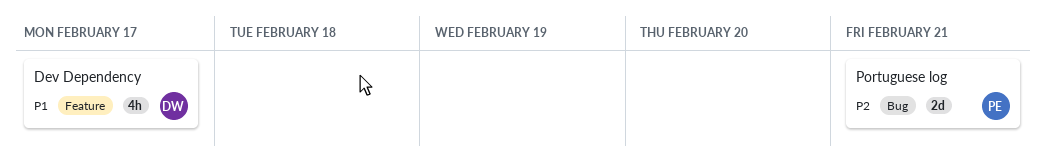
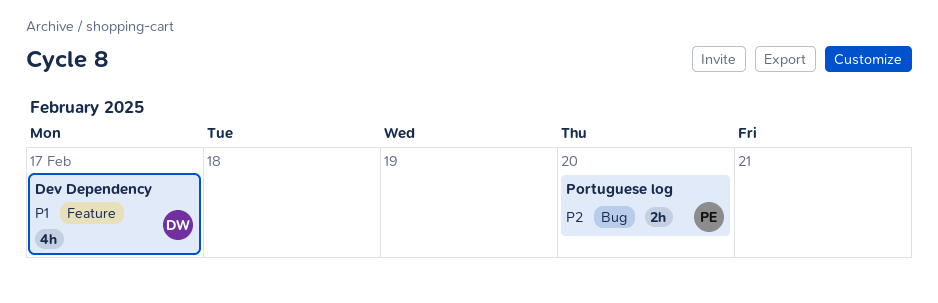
Portuguese log, estimate: 2d -> 2h
Portuguese log, due: Feb 21 -> Feb 20

